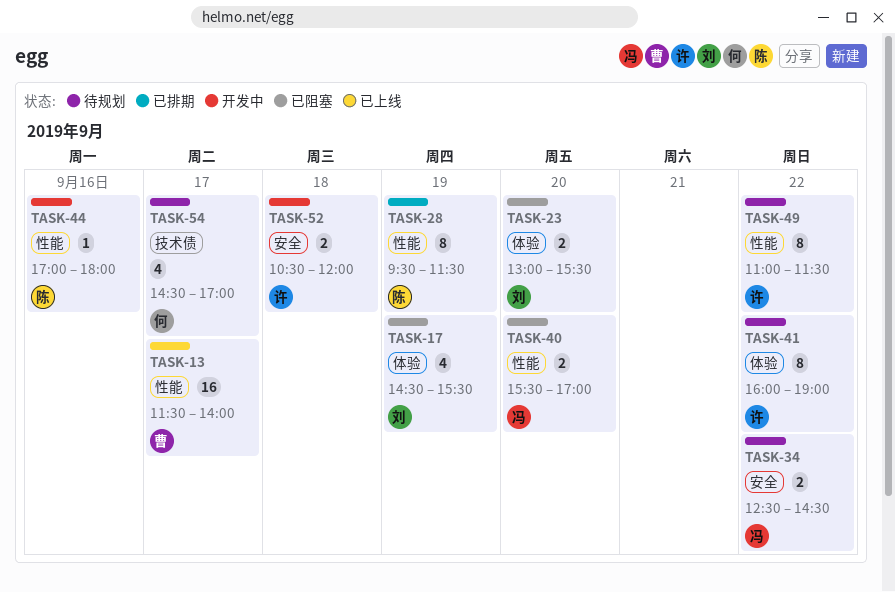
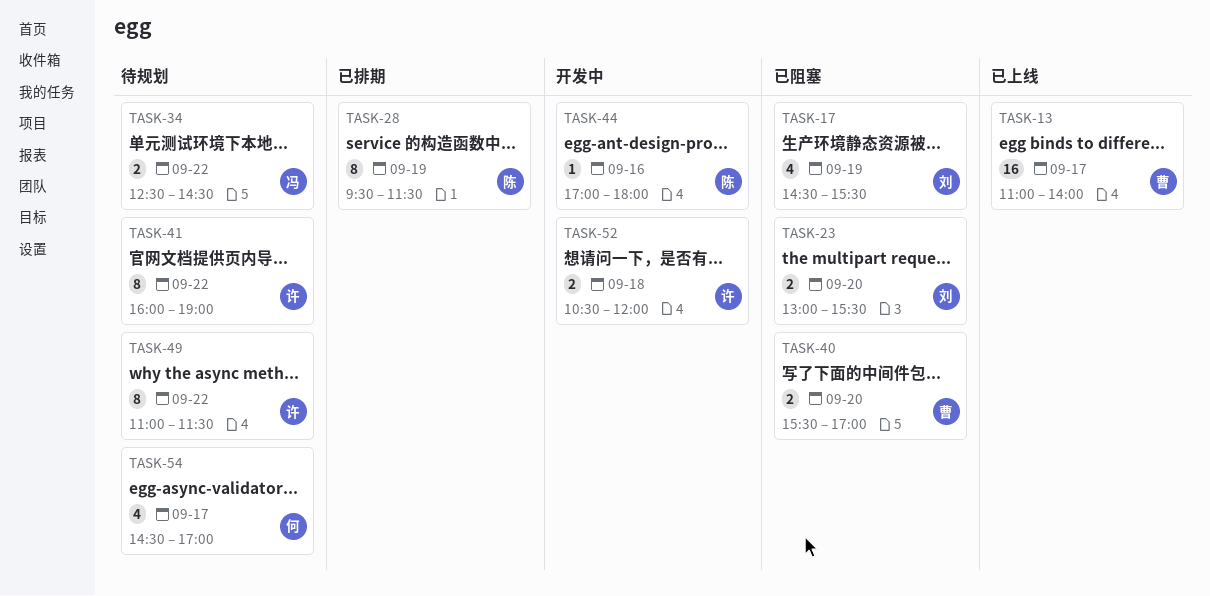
TASK-13, begins: 11:30 -> 11:00
TASK-40, owner: 冯 -> 曹

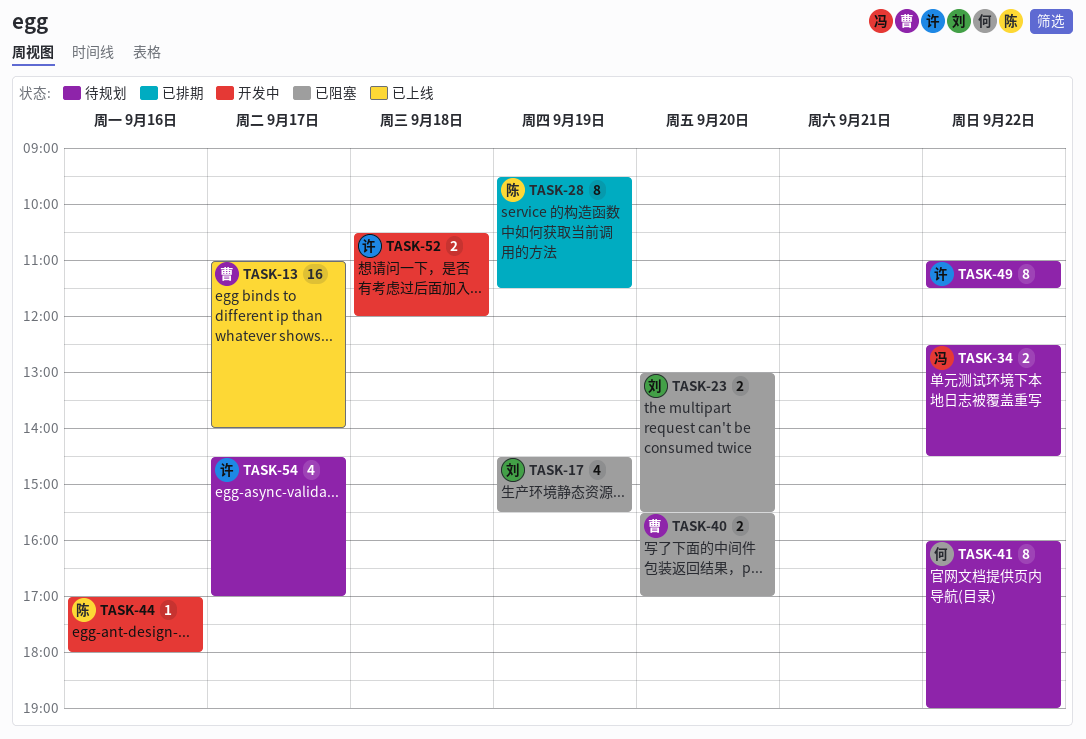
TASK-41, owner: 许 -> 何
TASK-54, owner: 何 -> 许

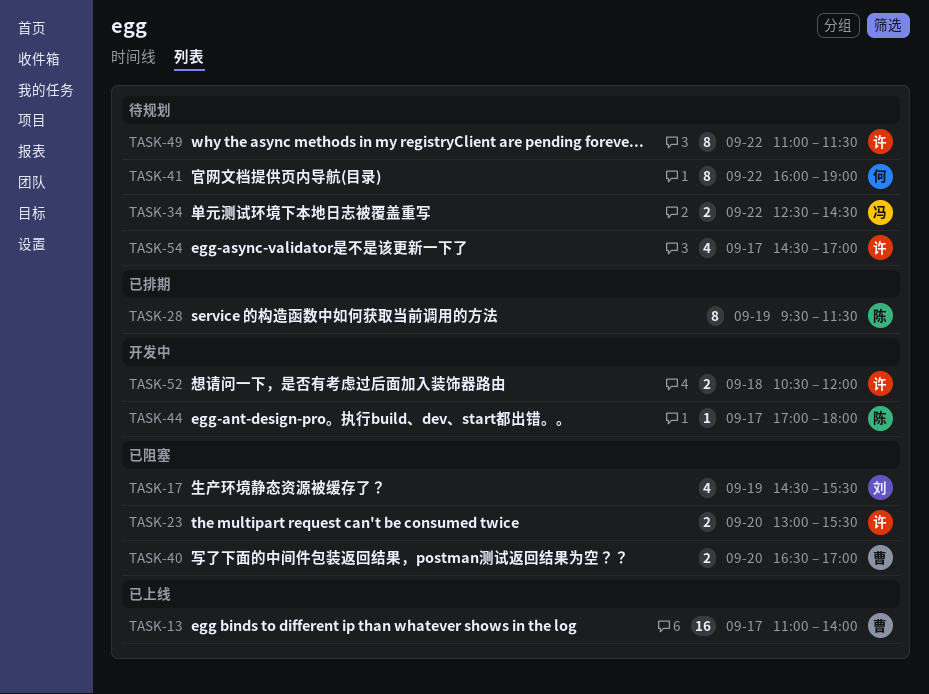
TASK-23, owner: 刘 -> 许
TASK-40, begins: 15:30 -> 16:30
TASK-44, day: Sep 16 -> Sep 17

